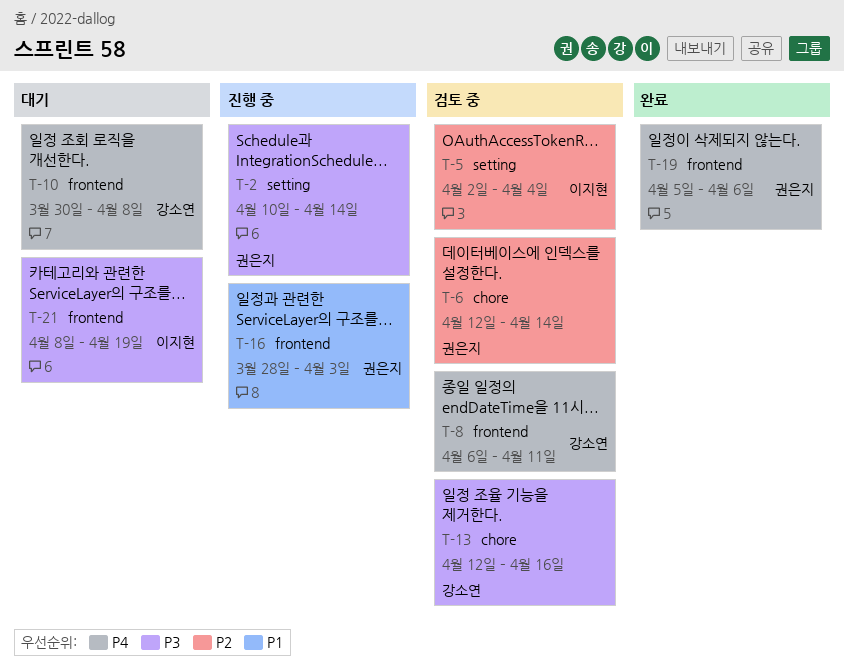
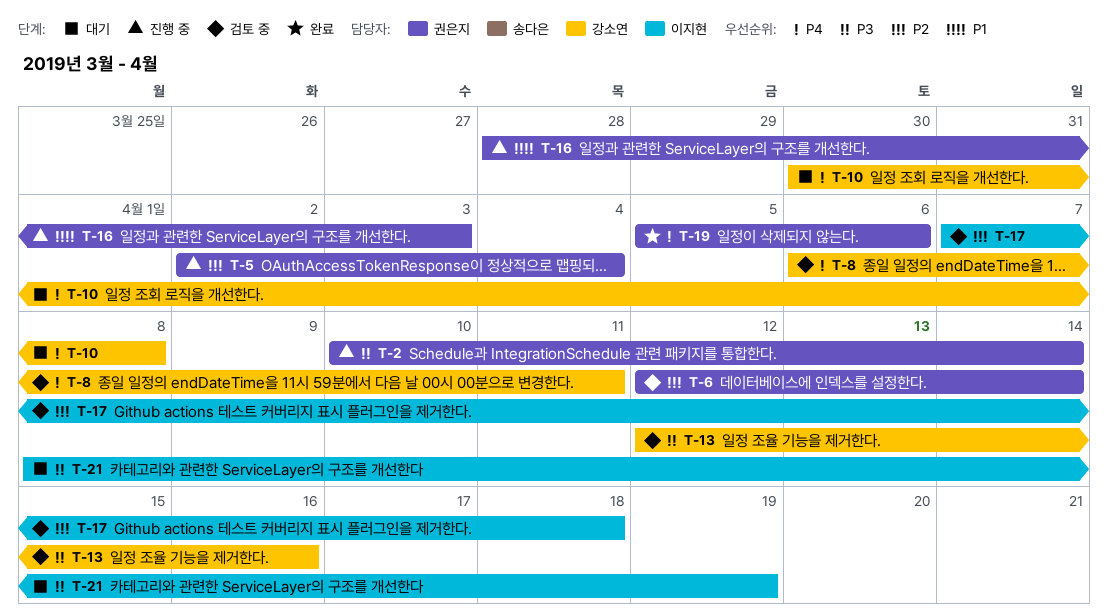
T-5, status: 검토 중 -> 진행 중
T-5, owner: 이지현 -> 권은지
T-17: none -> present

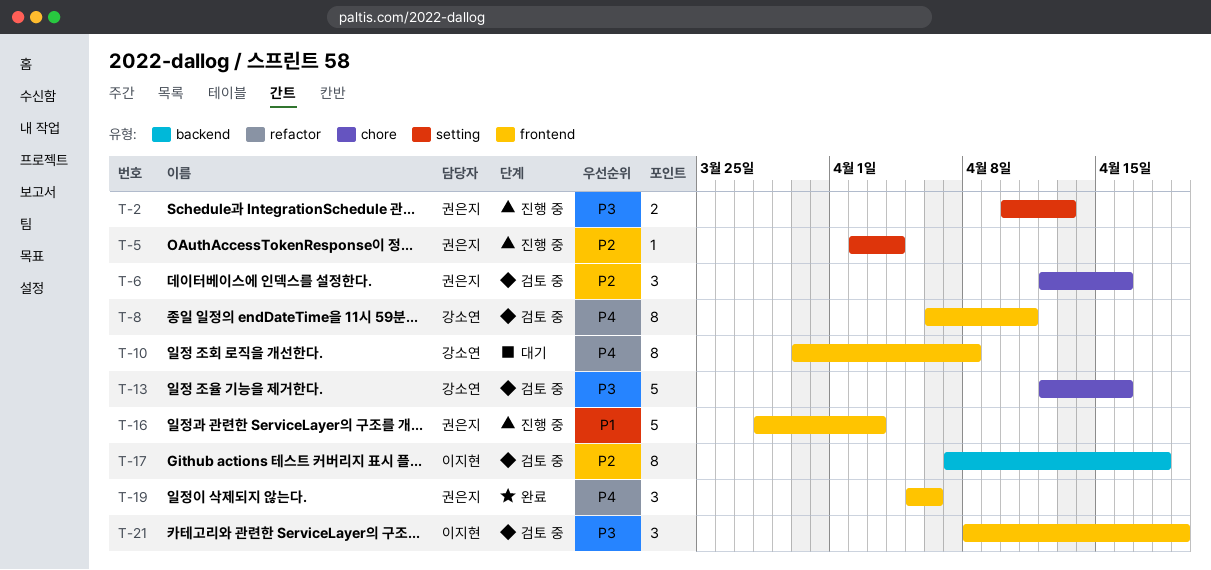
T-2, due: Apr 14 -> Apr 13
T-6, due: Apr 14 -> Apr 16
T-21, status: 대기 -> 검토 중

